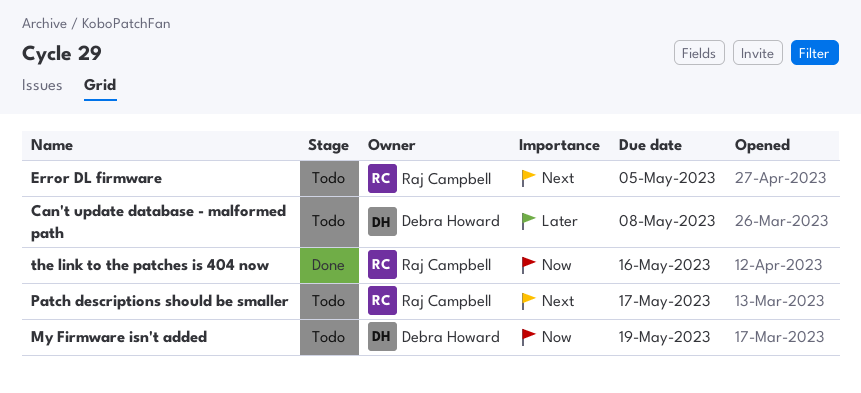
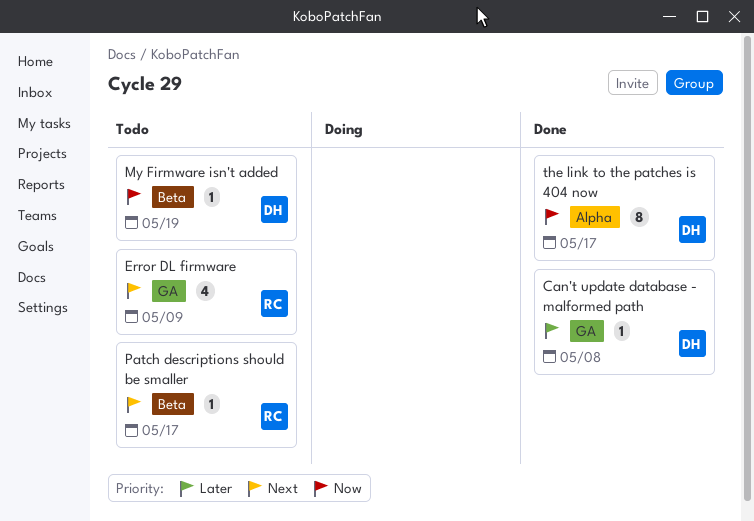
Can't update database - malformed path, status: Todo -> Done
Error DL firmware, due: May 5 -> May 9
the link to the patches is 404 now, owner: Raj Campbell -> Debra Howard
the link to the patches is 404 now, due: May 16 -> May 17

